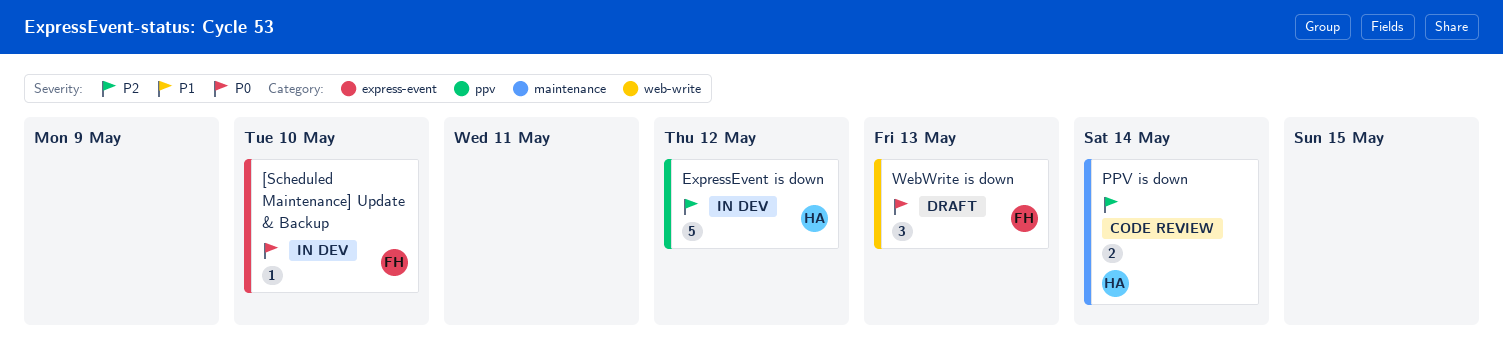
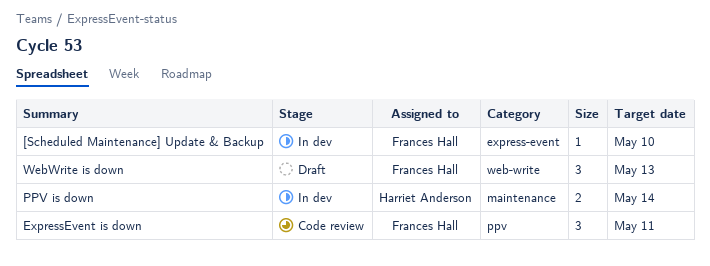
ExpressEvent is down, status: In dev -> Code review
ExpressEvent is down, owner: Harriet Anderson -> Frances Hall
ExpressEvent is down, estimate: 5 -> 3
ExpressEvent is down, due: May 12 -> May 11
PPV is down, status: Code review -> In dev

